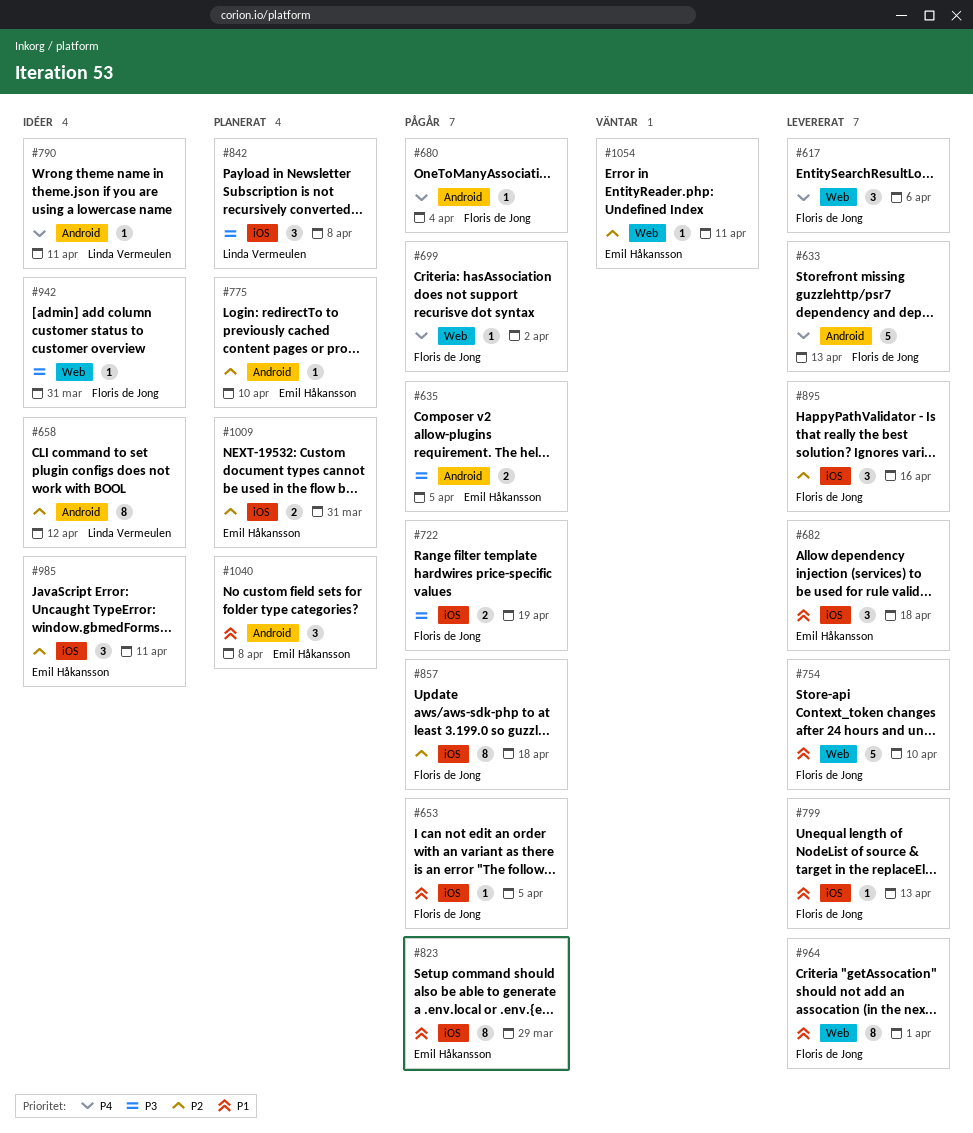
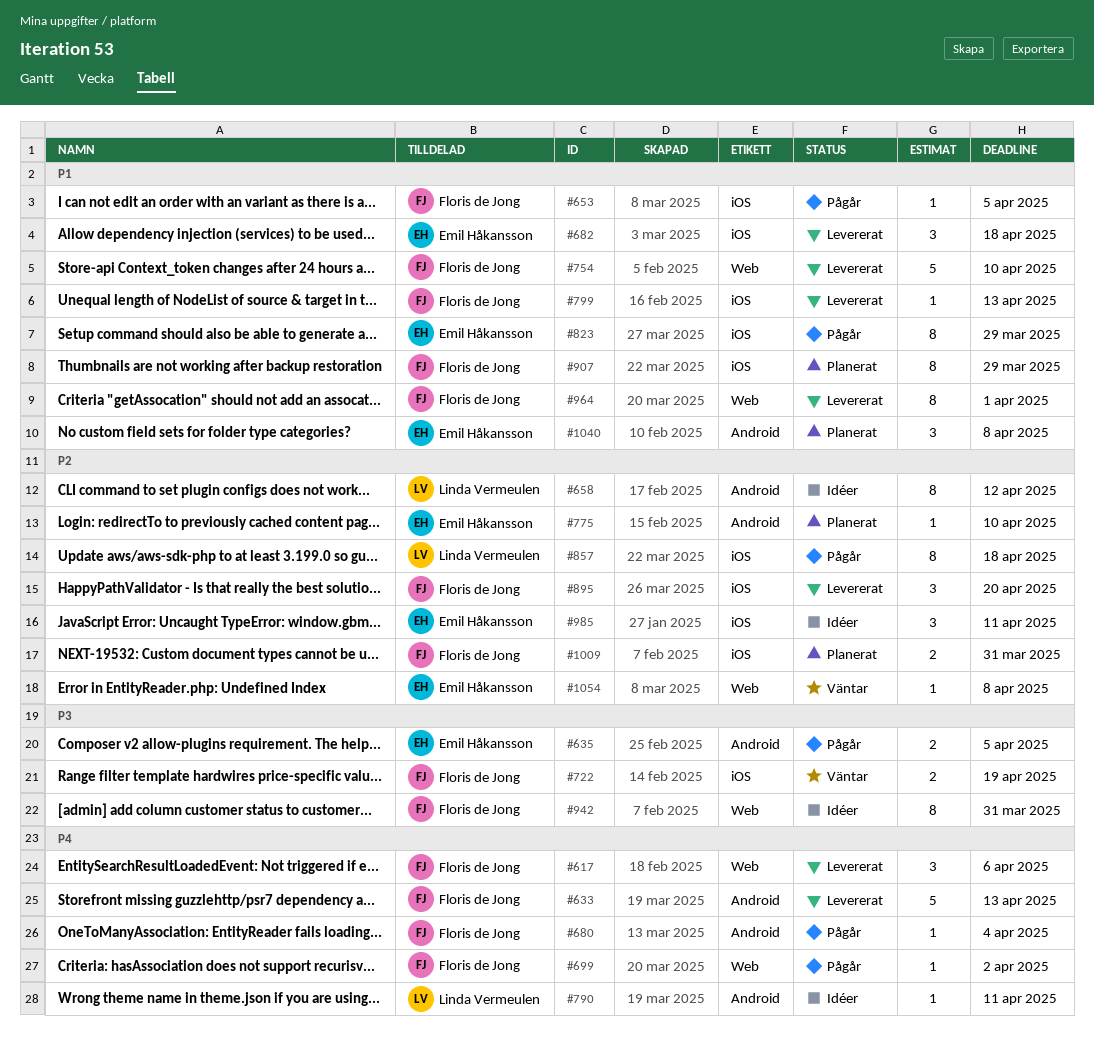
#722, status: Pågår -> Väntar
#842: present -> none
#857, owner: Floris de Jong -> Linda Vermeulen
#895, due: Apr 16 -> Apr 20
#907: none -> present
#942, estimate: 1 -> 8
#1009, owner: Emil Håkansson -> Floris de Jong
#1054, due: Apr 11 -> Apr 8

